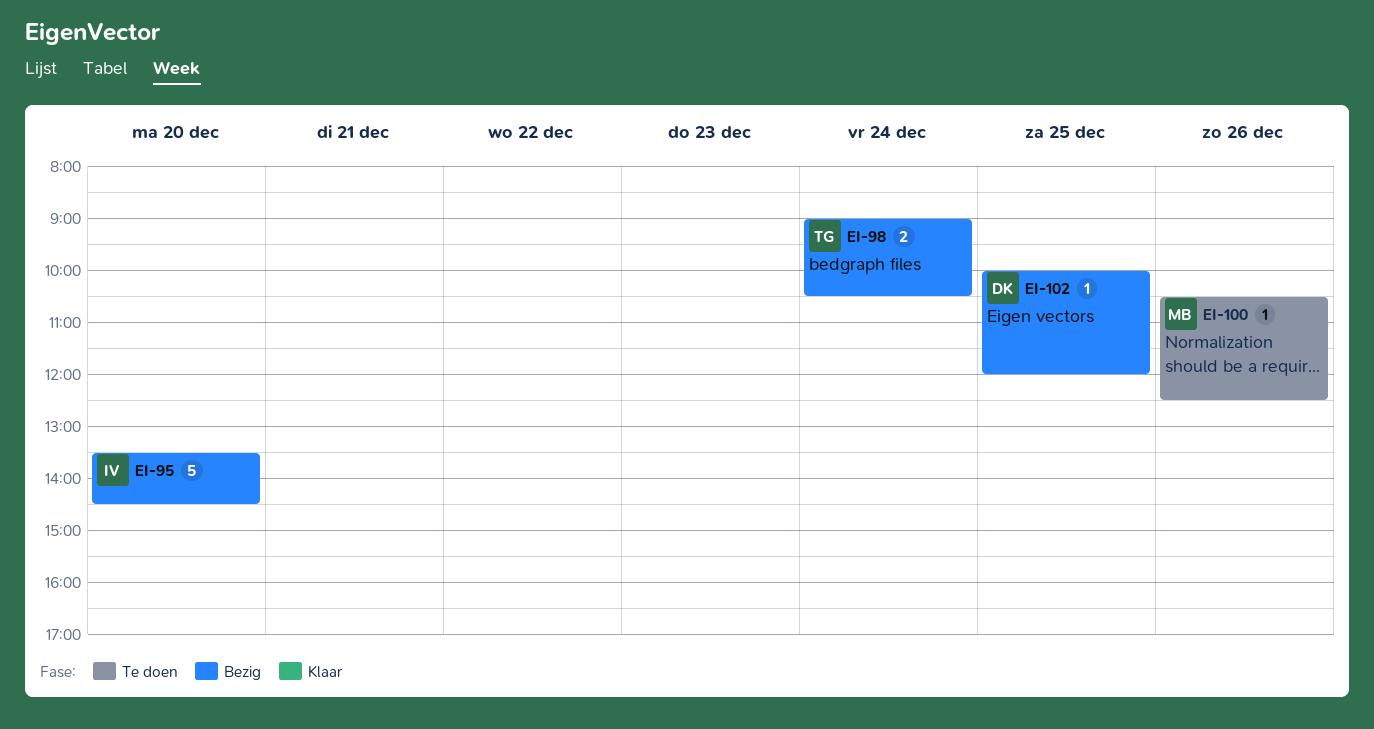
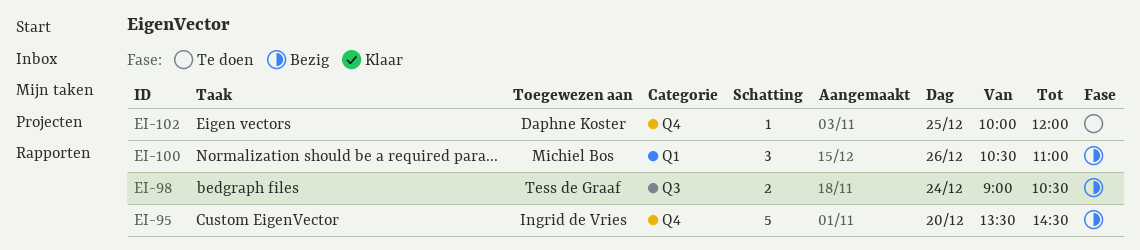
EI-100, status: Te doen -> Bezig
EI-100, estimate: 1 -> 3
EI-100, ends: 12:30 -> 11:00
EI-102, status: Bezig -> Te doen

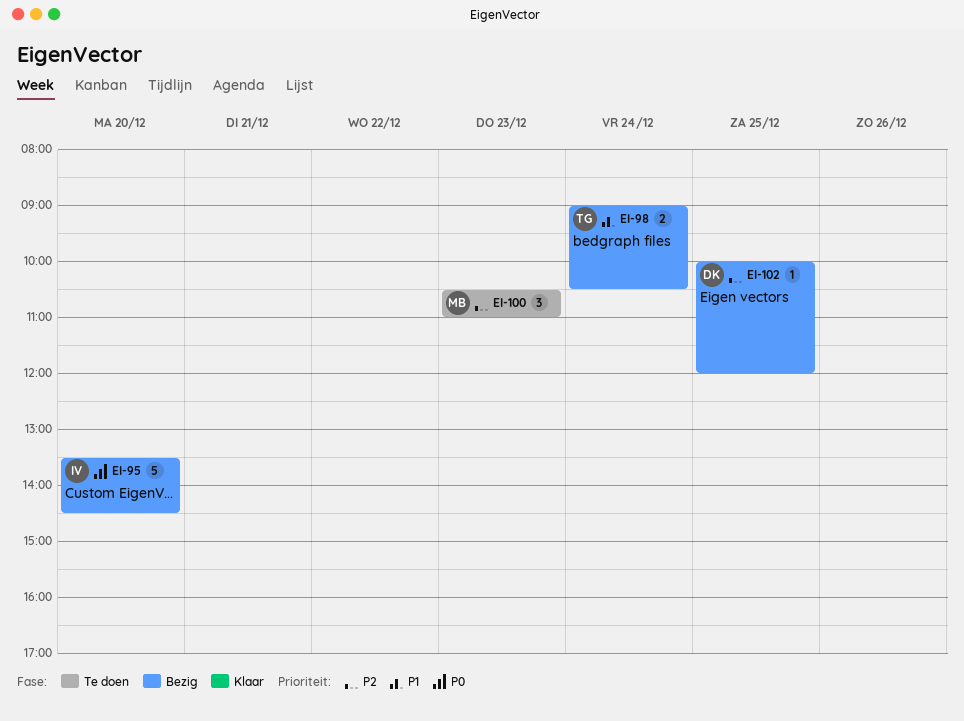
EI-100, status: Bezig -> Te doen
EI-100, day: Dec 26 -> Dec 23
EI-102, status: Te doen -> Bezig

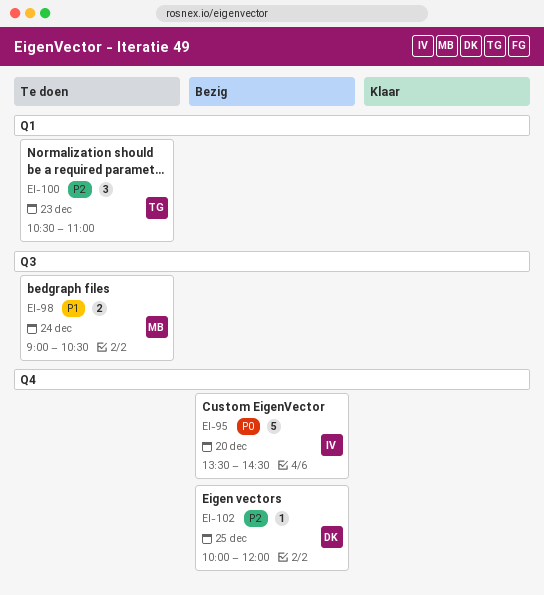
EI-98, status: Bezig -> Te doen
EI-98, owner: TG -> MB
EI-100, owner: MB -> TG

